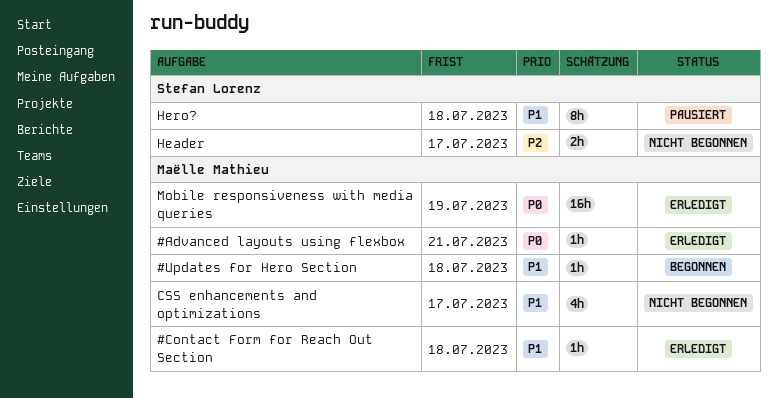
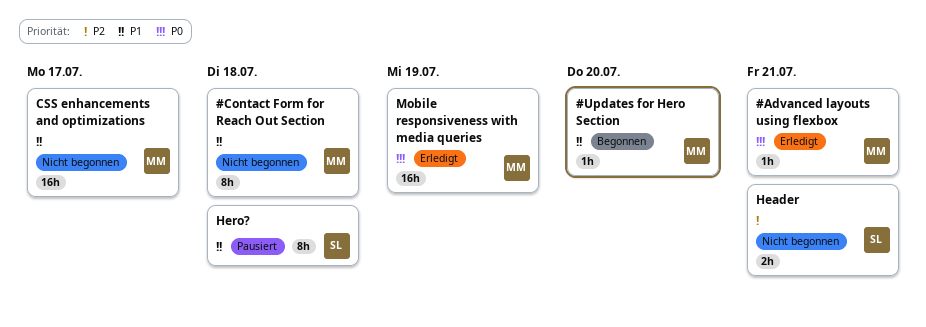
#Contact Form for Reach Out Section, status: Erledigt -> Nicht begonnen
#Contact Form for Reach Out Section, estimate: 1h -> 8h
#Updates for Hero Section, due: Jul 18 -> Jul 20
CSS enhancements and optimizations, estimate: 4h -> 16h
Header, due: Jul 17 -> Jul 21

